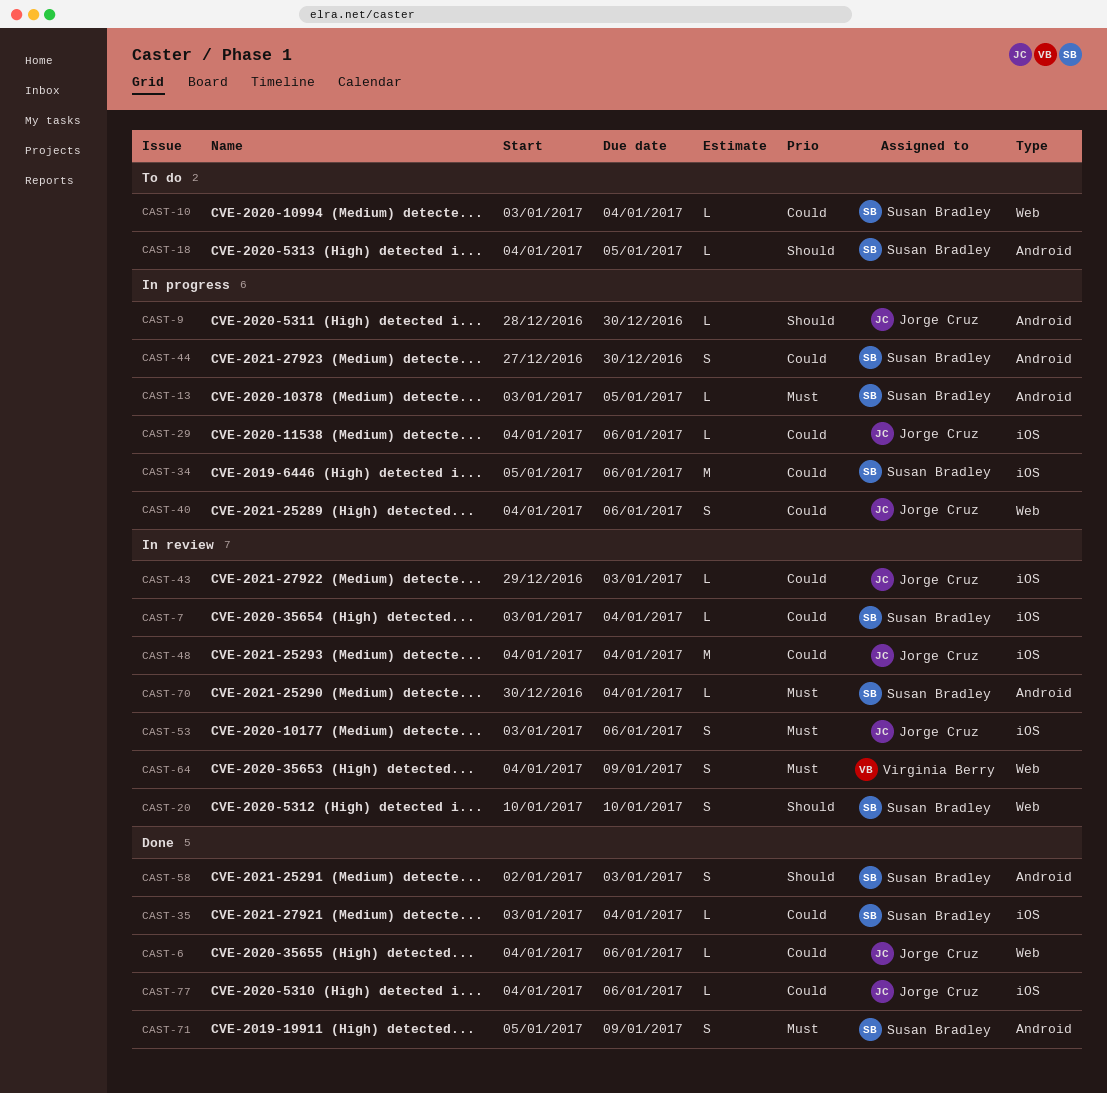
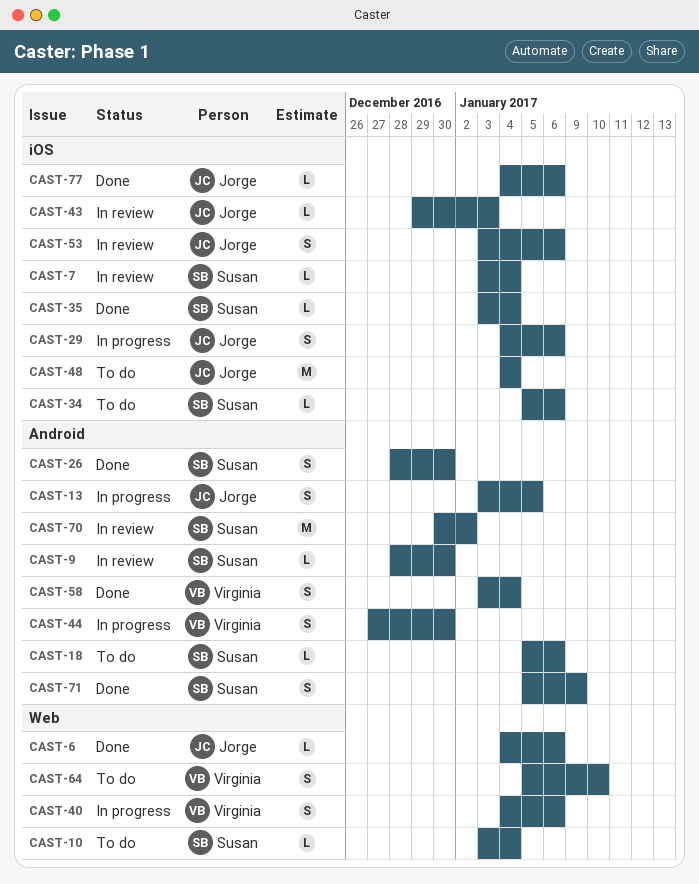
CAST-9, status: In progress -> In review
CAST-9, owner: Jorge Cruz -> Susan Bradley
CAST-13, owner: Susan Bradley -> Jorge Cruz
CAST-13, estimate: L -> S
CAST-18, start: Jan 4 -> Jan 5
CAST-18, due: Jan 5 -> Jan 6
CAST-20: present -> none
CAST-26: none -> present
CAST-29, estimate: L -> S
CAST-34, status: In progress -> To do
CAST-34, estimate: M -> L
CAST-40, owner: Jorge Cruz -> Virginia Berry
CAST-44, owner: Susan Bradley -> Virginia Berry
CAST-48, status: In review -> To do
CAST-58, owner: Susan Bradley -> Virginia Berry
CAST-58, start: Jan 2 -> Jan 3
CAST-58, due: Jan 3 -> Jan 4
CAST-64, status: In review -> To do
CAST-64, start: Jan 4 -> Jan 5
CAST-64, due: Jan 9 -> Jan 10
CAST-70, estimate: L -> M
CAST-70, due: Jan 4 -> Jan 2

